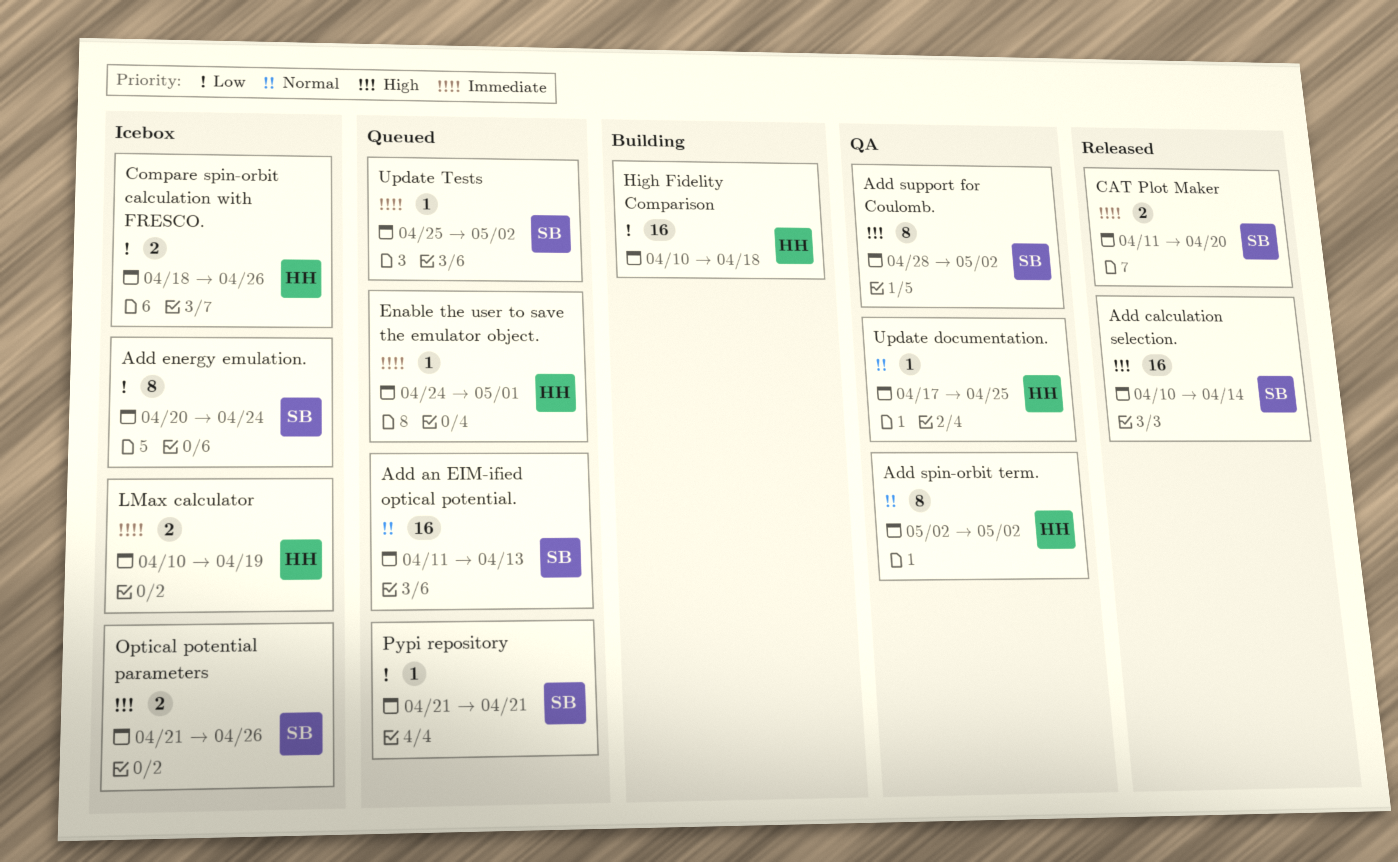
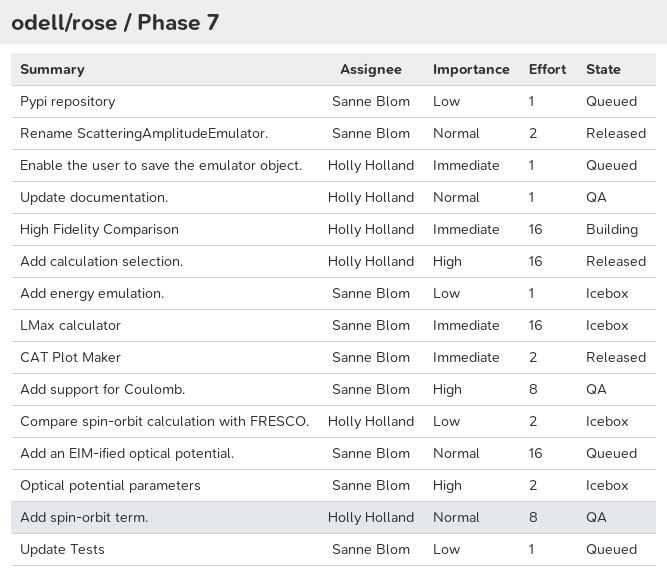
Add calculation selection., owner: Sanne Blom -> Holly Holland
Add energy emulation., estimate: 8 -> 1
High Fidelity Comparison, priority: Low -> Immediate
LMax calculator, owner: Holly Holland -> Sanne Blom
LMax calculator, estimate: 2 -> 16
Rename ScatteringAmplitudeEmulator.: none -> present
Update Tests, priority: Immediate -> Low

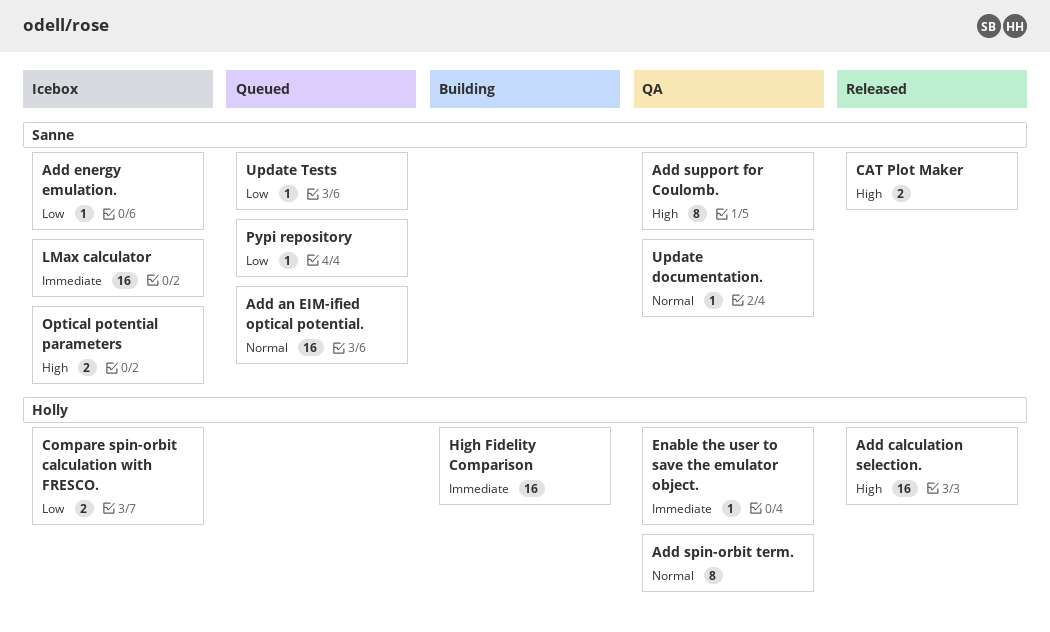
CAT Plot Maker, priority: Immediate -> High
Enable the user to save the emulator object., status: Queued -> QA
Rename ScatteringAmplitudeEmulator.: present -> none
Update documentation., owner: Holly Holland -> Sanne Blom

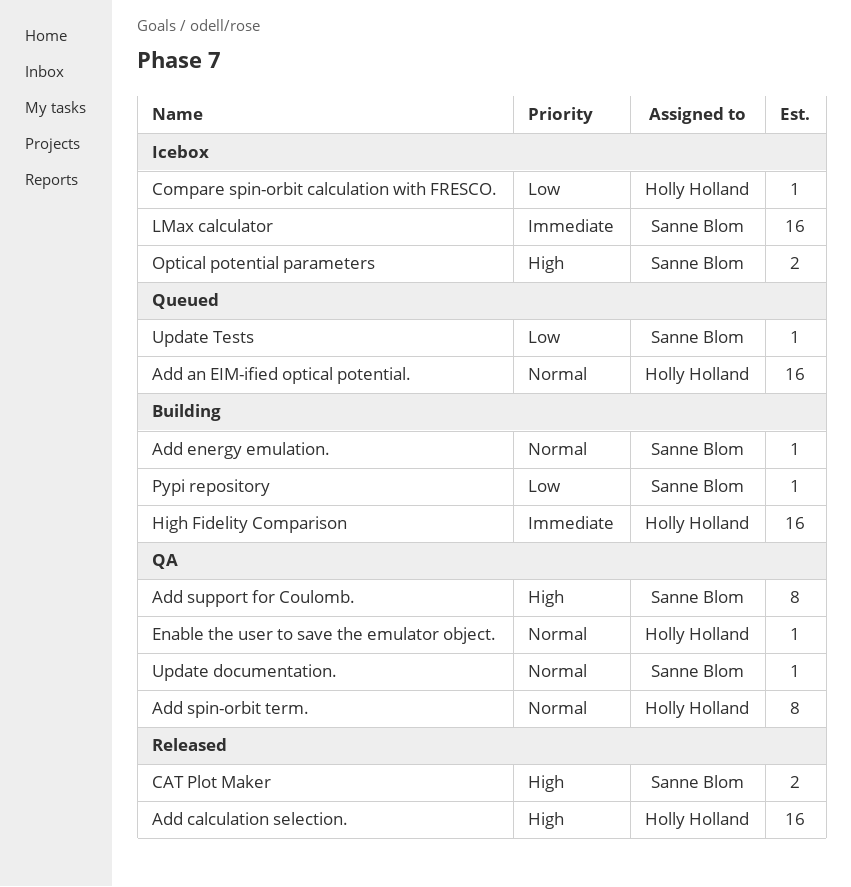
Add an EIM-ified optical potential., owner: Sanne Blom -> Holly Holland
Add energy emulation., status: Icebox -> Building
Add energy emulation., priority: Low -> Normal
Compare spin-orbit calculation with FRESCO., estimate: 2 -> 1
Enable the user to save the emulator object., priority: Immediate -> Normal
Pypi repository, status: Queued -> Building

